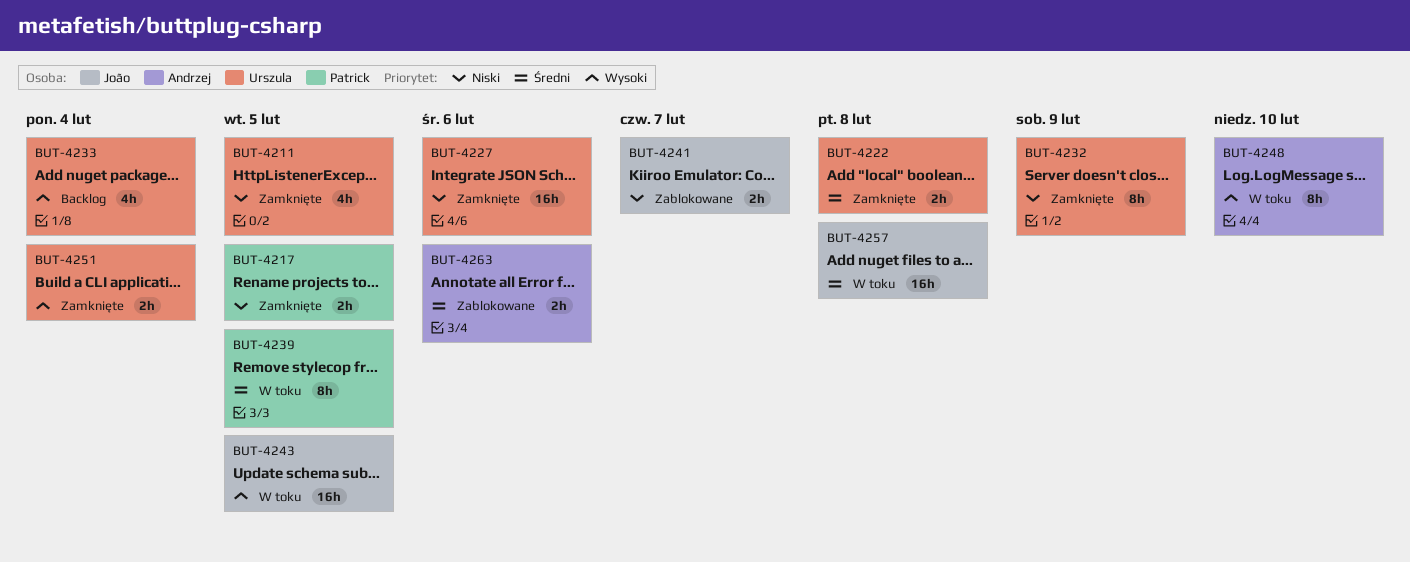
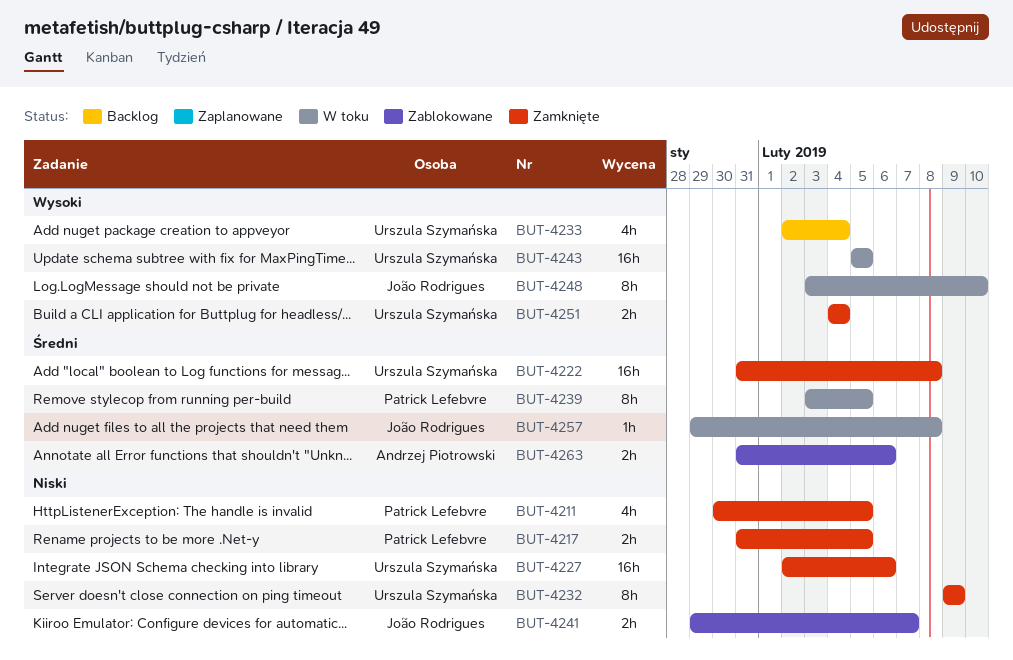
BUT-4211, owner: Urszula Szymańska -> Patrick Lefebvre
BUT-4222, estimate: 2h -> 16h
BUT-4243, owner: João Rodrigues -> Urszula Szymańska
BUT-4248, owner: Andrzej Piotrowski -> João Rodrigues
BUT-4257, estimate: 16h -> 1h

